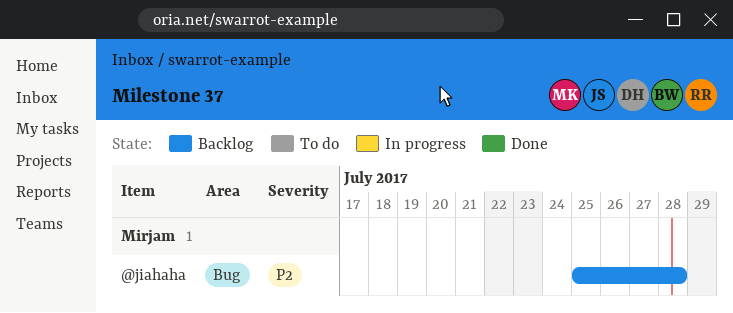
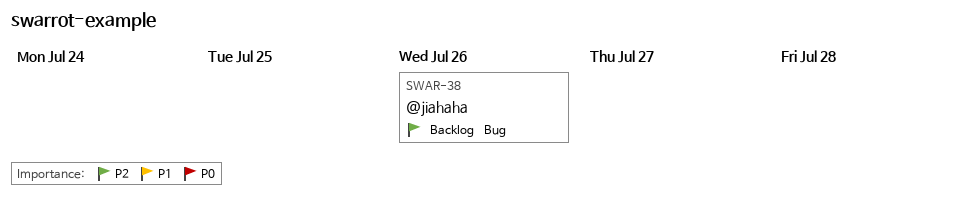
@jiahaha, due: Jul 28 -> Jul 26

